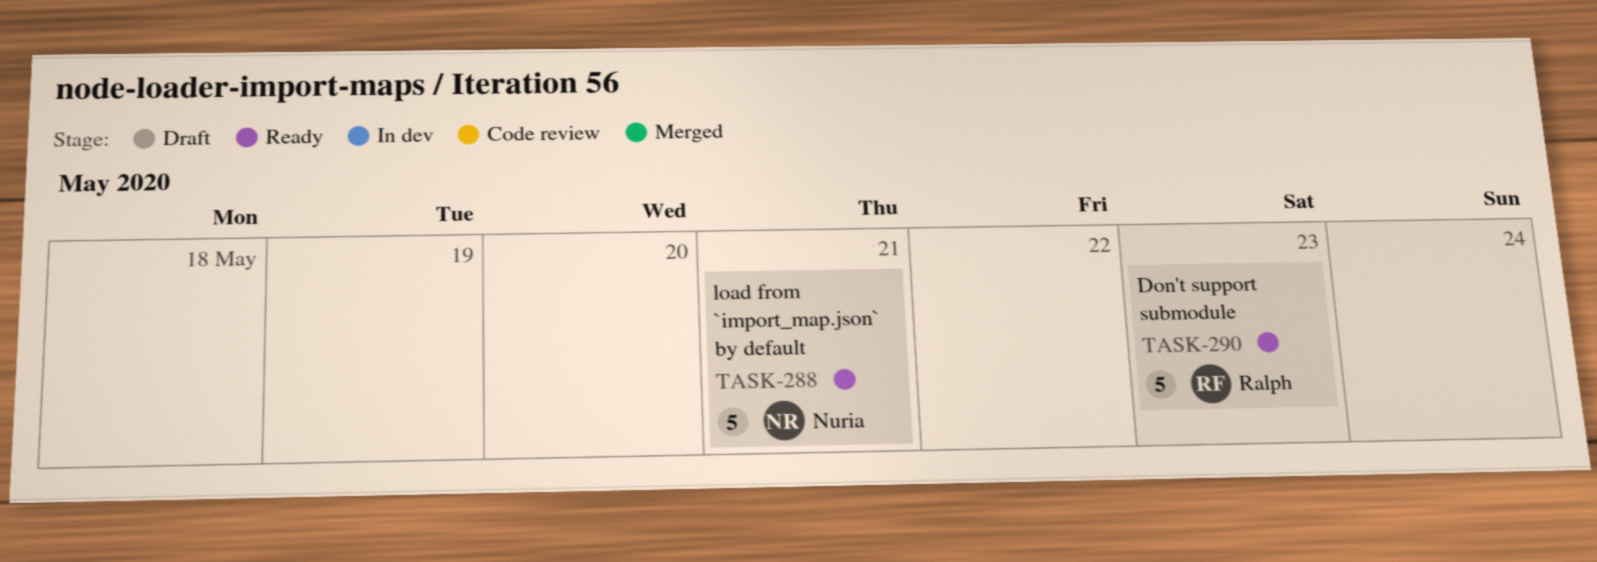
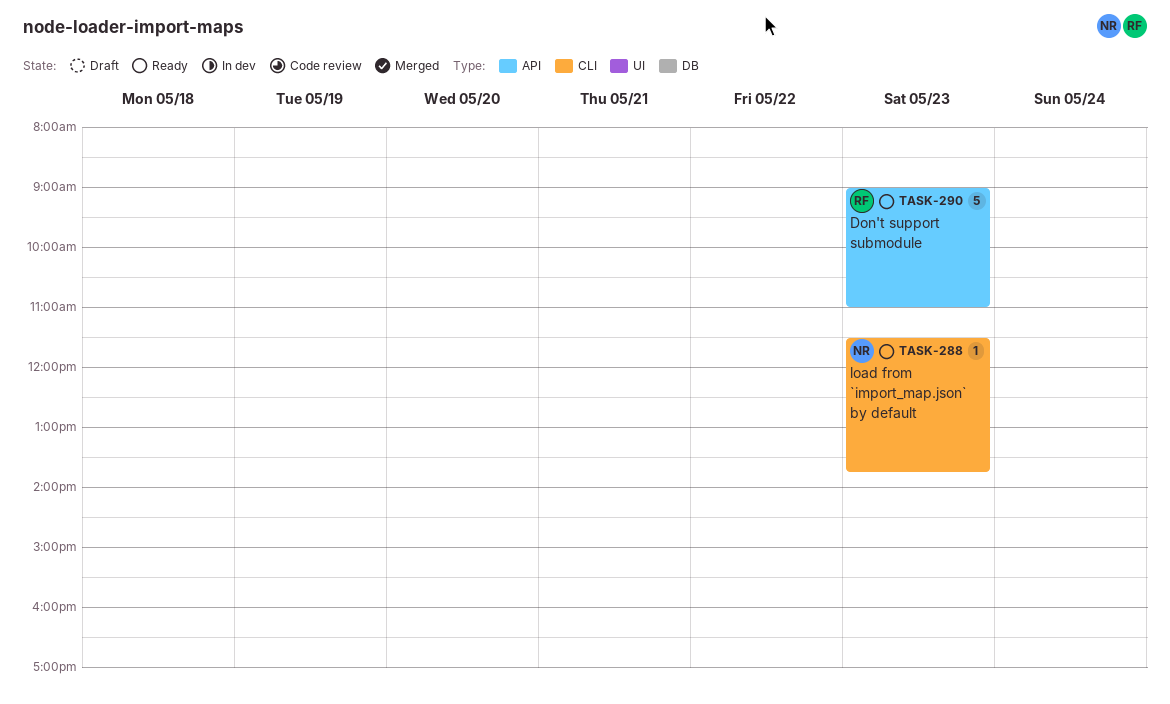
TASK-288, estimate: 5 -> 1
TASK-288, day: May 21 -> May 23

